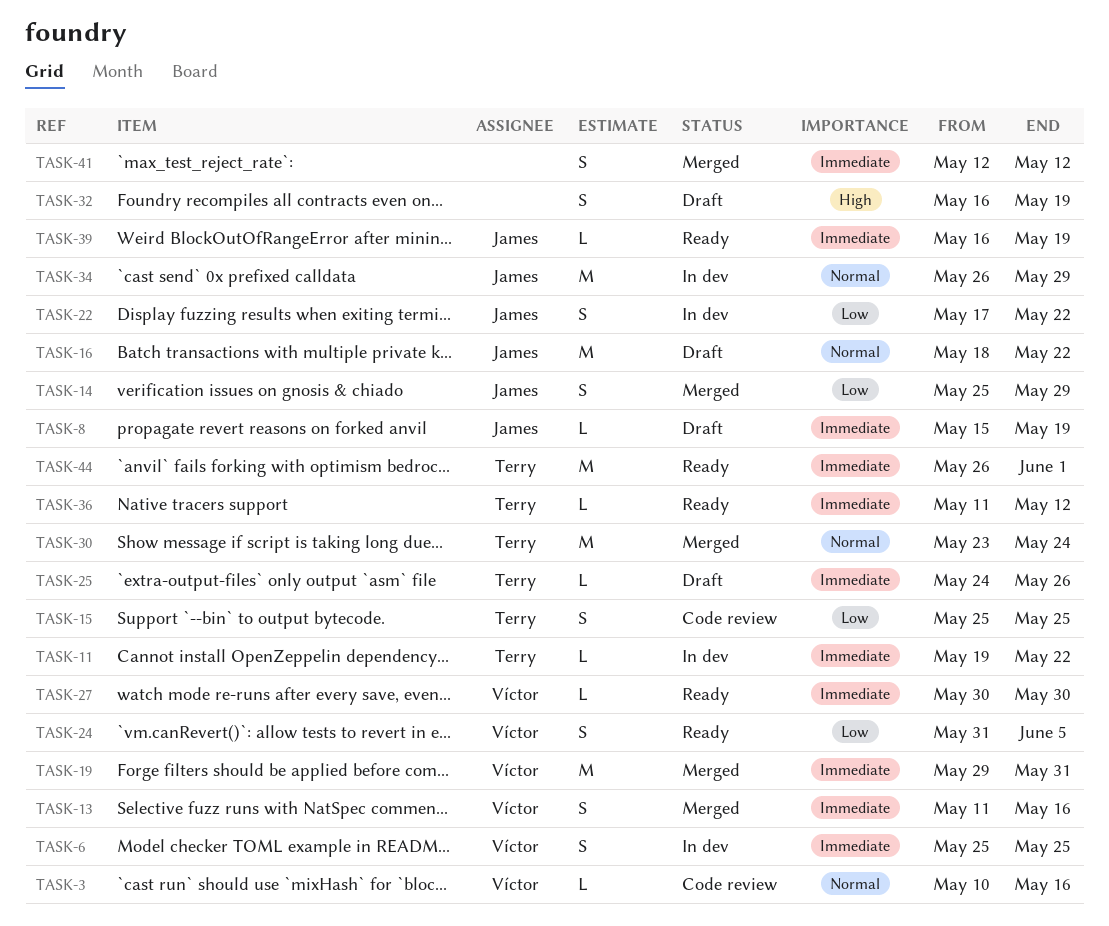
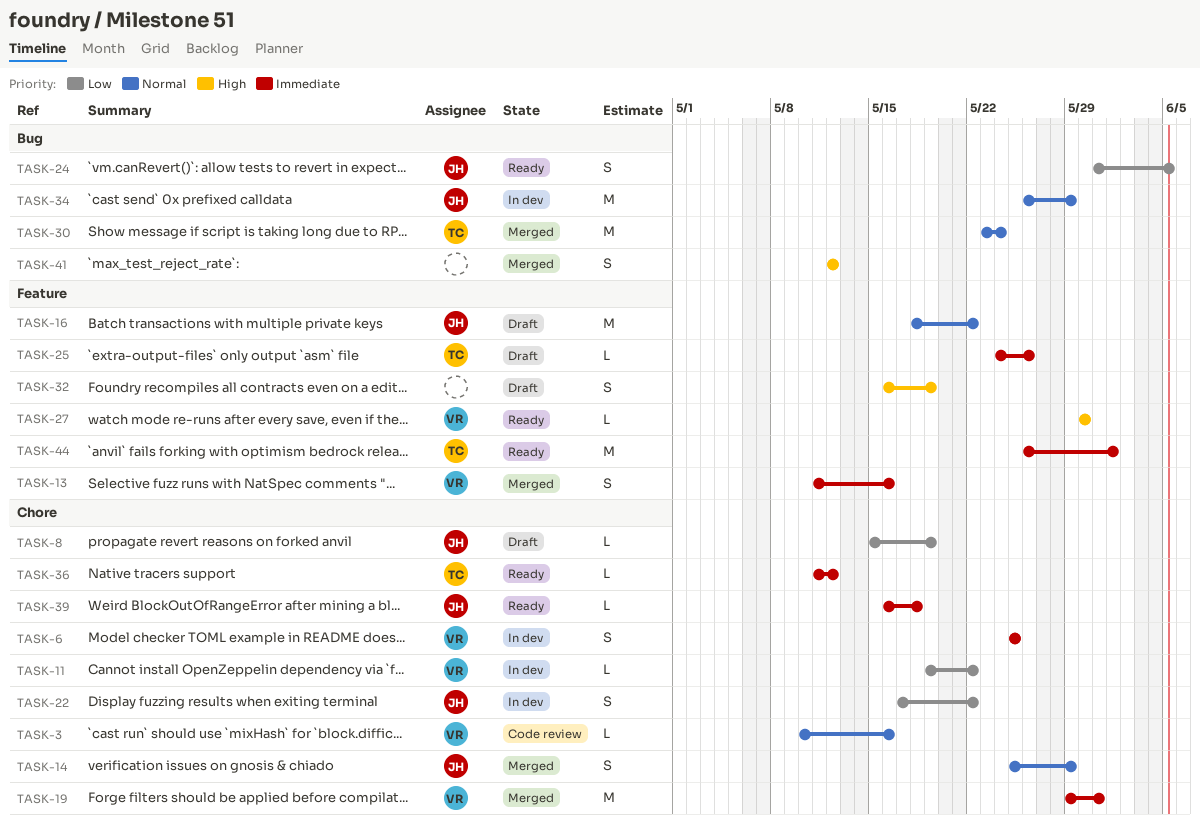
TASK-8, priority: Immediate -> Low
TASK-11, owner: Terry -> Víctor
TASK-11, priority: Immediate -> Low
TASK-14, priority: Low -> Normal
TASK-15: present -> none
TASK-24, owner: Víctor -> James
TASK-27, priority: Immediate -> High
TASK-39, due: May 19 -> May 18
TASK-41, priority: Immediate -> High

